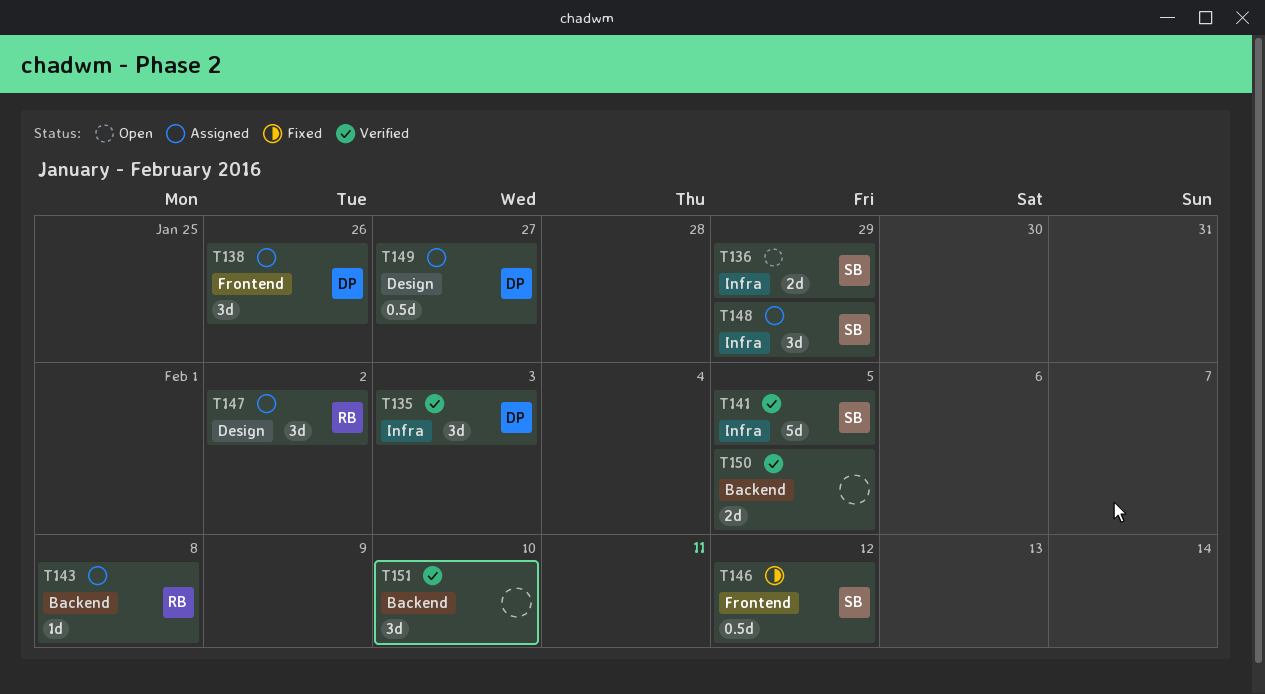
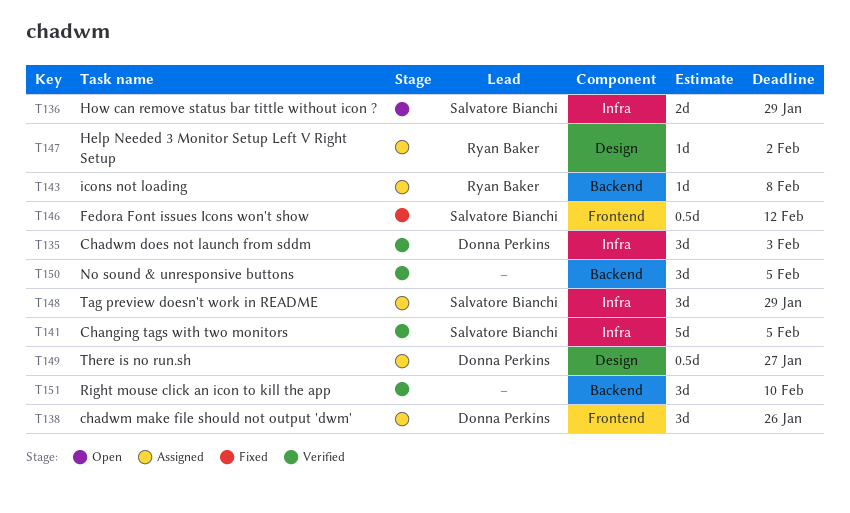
T147, estimate: 3d -> 1d
T150, estimate: 2d -> 3d

